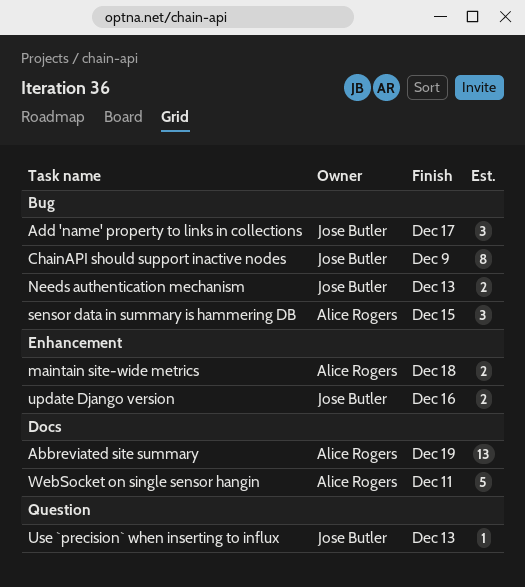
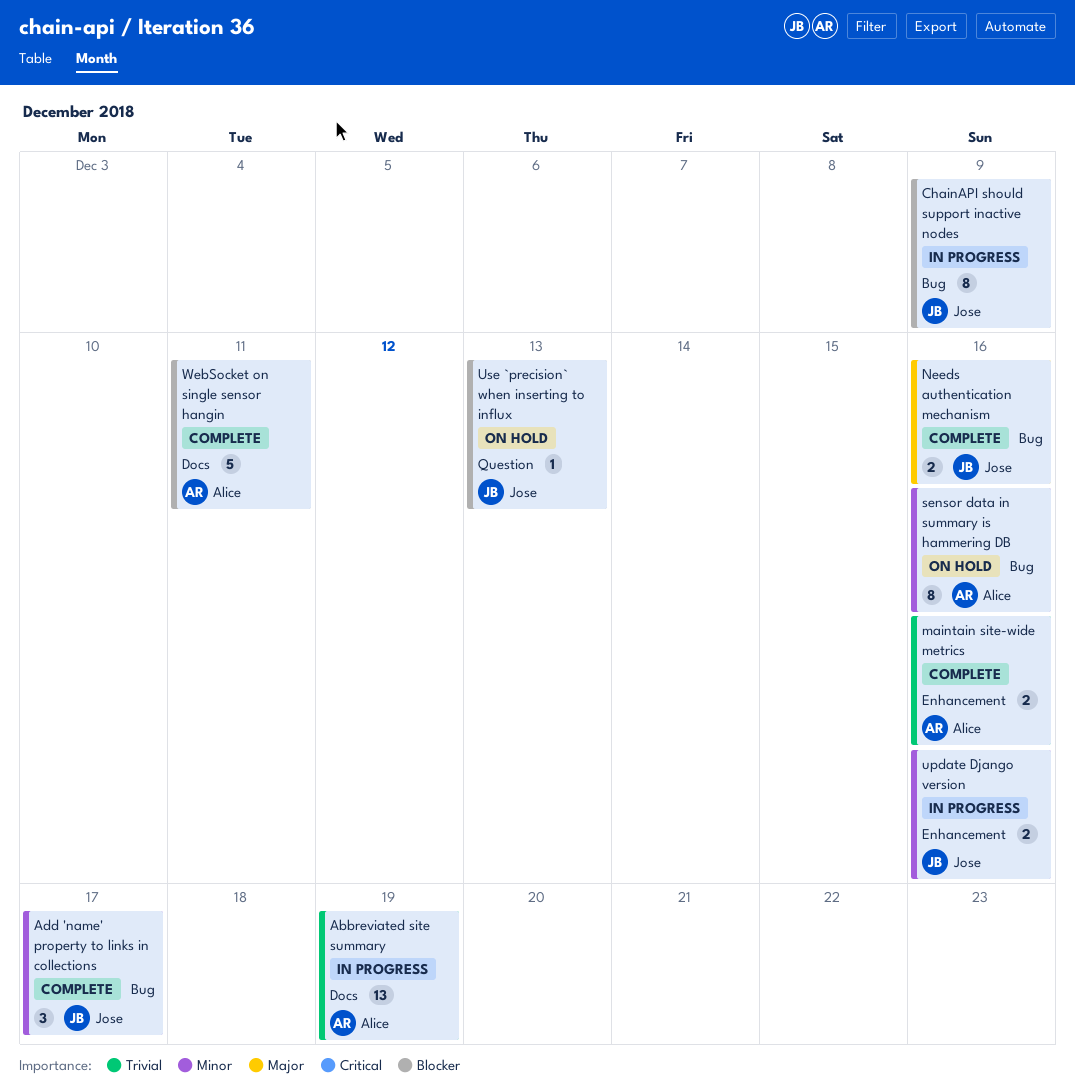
maintain site-wide metrics, due: Dec 18 -> Dec 16
Needs authentication mechanism, due: Dec 13 -> Dec 16
sensor data in summary is hammering DB, estimate: 3 -> 8
sensor data in summary is hammering DB, due: Dec 15 -> Dec 16

